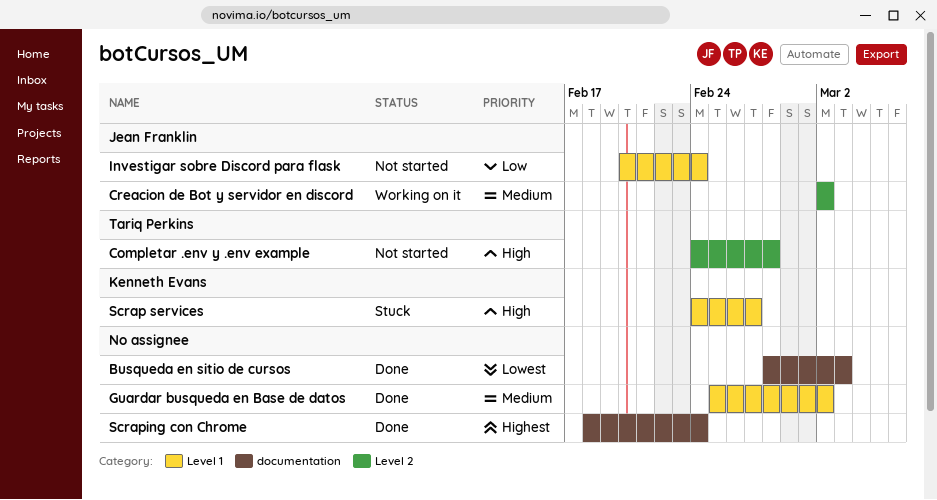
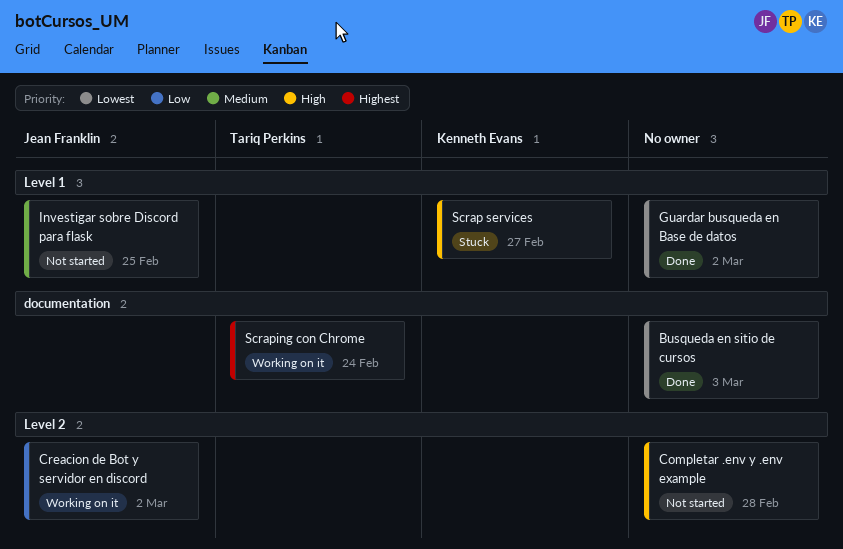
Completar .env y .env example, owner: Tariq Perkins -> none
Creacion de Bot y servidor en discord, priority: Medium -> Low
Guardar busqueda en Base de datos, priority: Medium -> Lowest
Investigar sobre Discord para flask, priority: Low -> Medium
Investigar sobre Discord para flask, due: Feb 24 -> Feb 25
Scraping con Chrome, status: Done -> Working on it
Scraping con Chrome, owner: none -> Tariq Perkins

